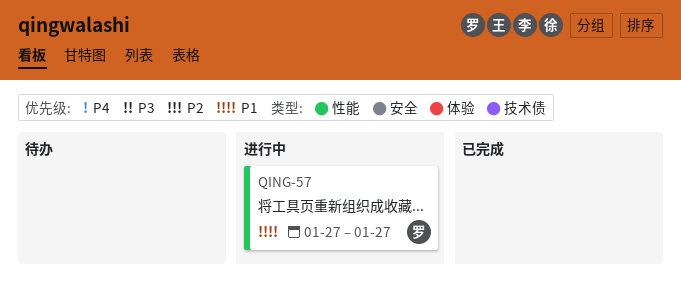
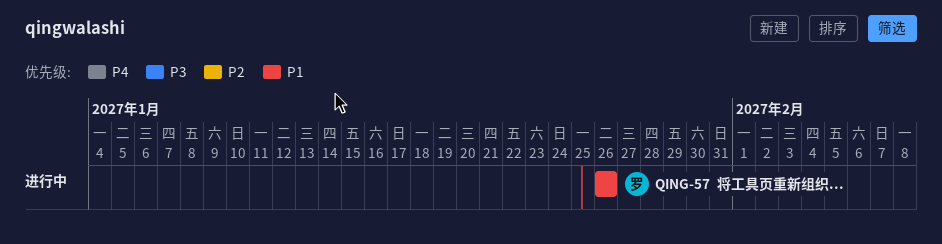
QING-57, start: Jan 27 -> Jan 26
QING-57, due: Jan 27 -> Jan 26

